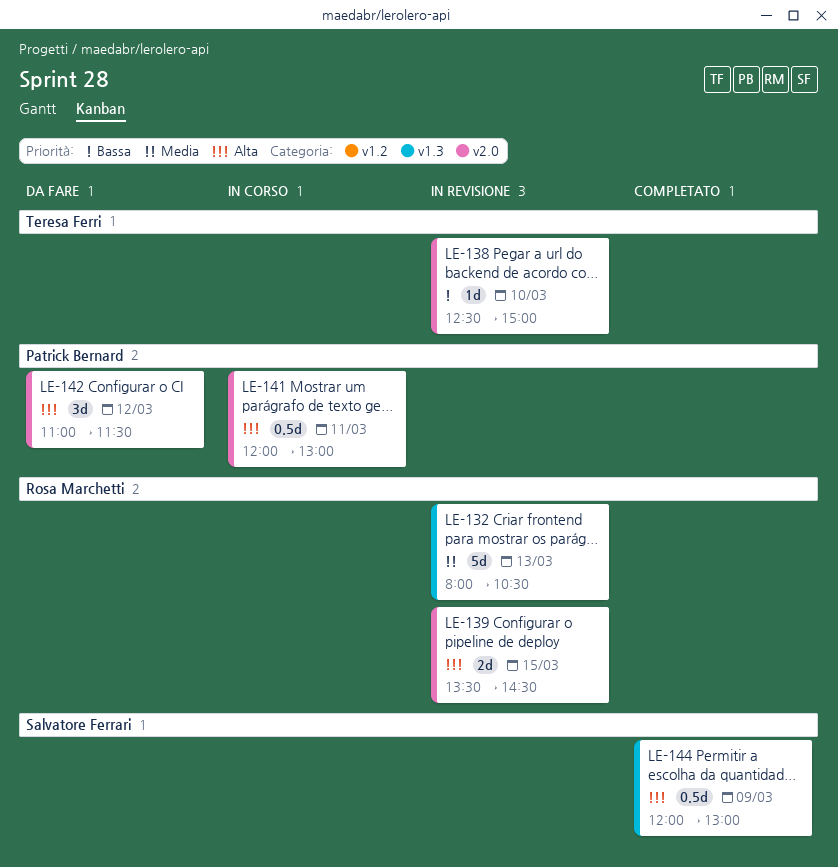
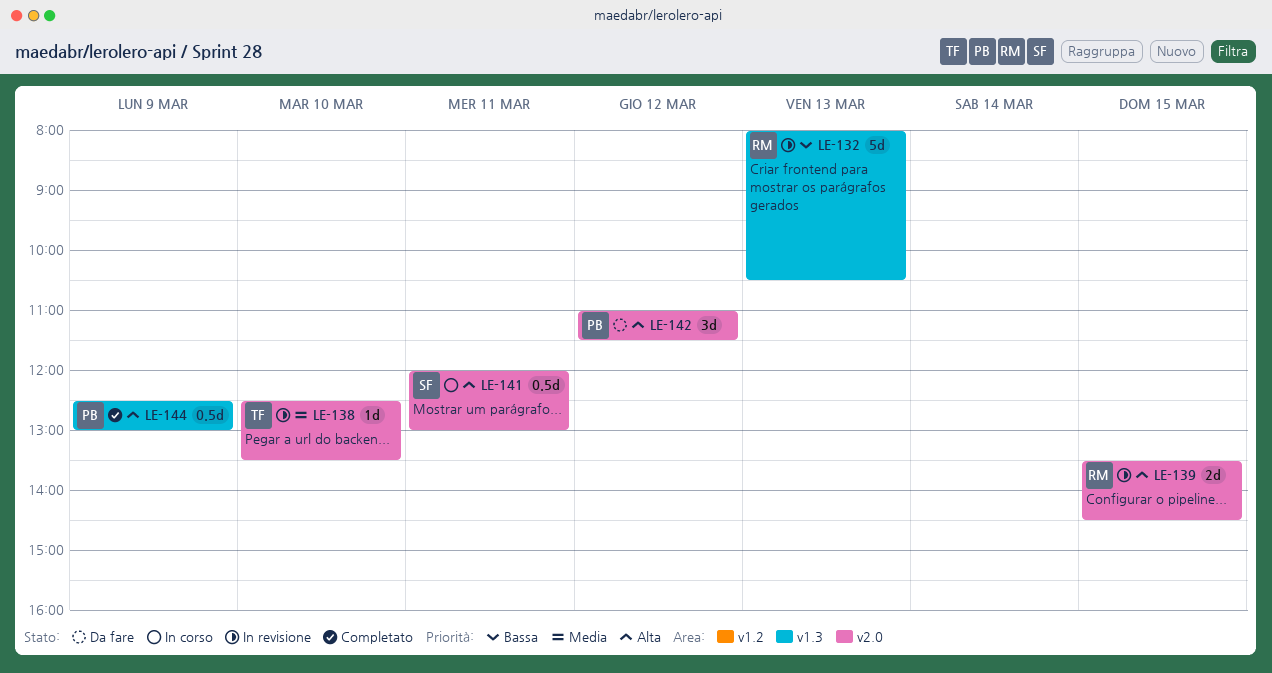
LE-132, priority: Media -> Bassa
LE-138, priority: Bassa -> Media
LE-138, ends: 15:00 -> 13:30
LE-141, owner: Patrick Bernard -> Salvatore Ferrari
LE-144, owner: Salvatore Ferrari -> Patrick Bernard
LE-144, begins: 12:00 -> 12:30

